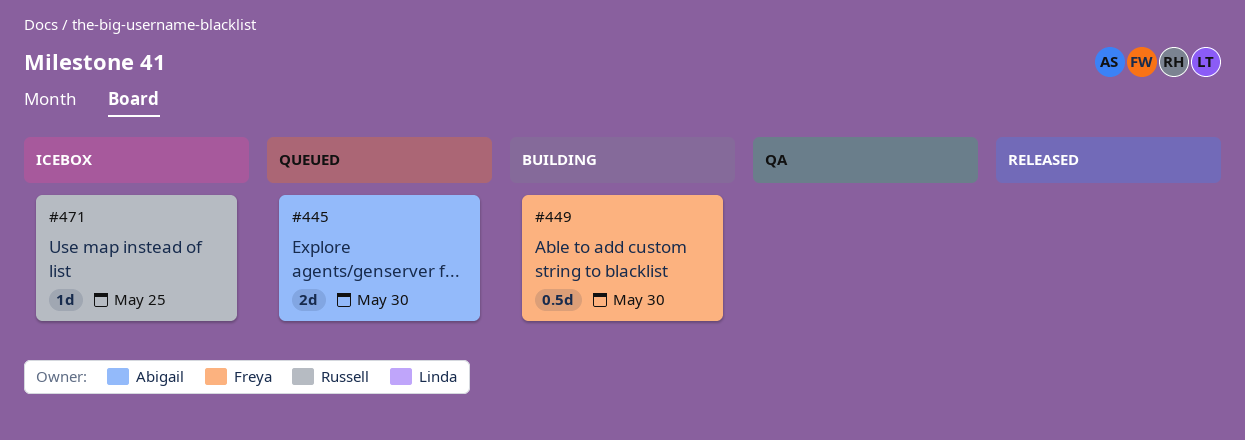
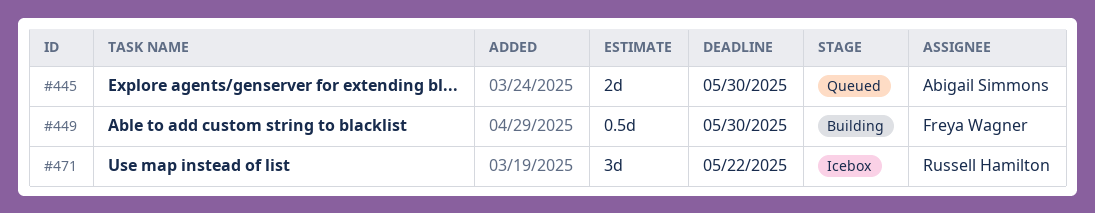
#471, estimate: 1d -> 3d
#471, due: May 25 -> May 22

